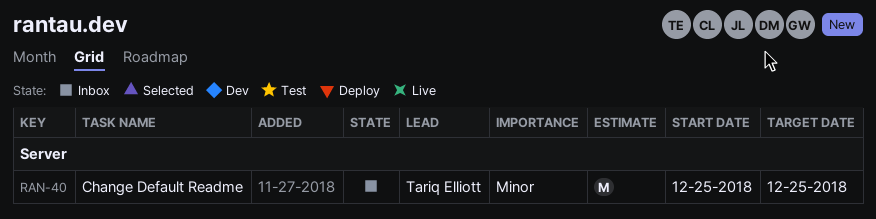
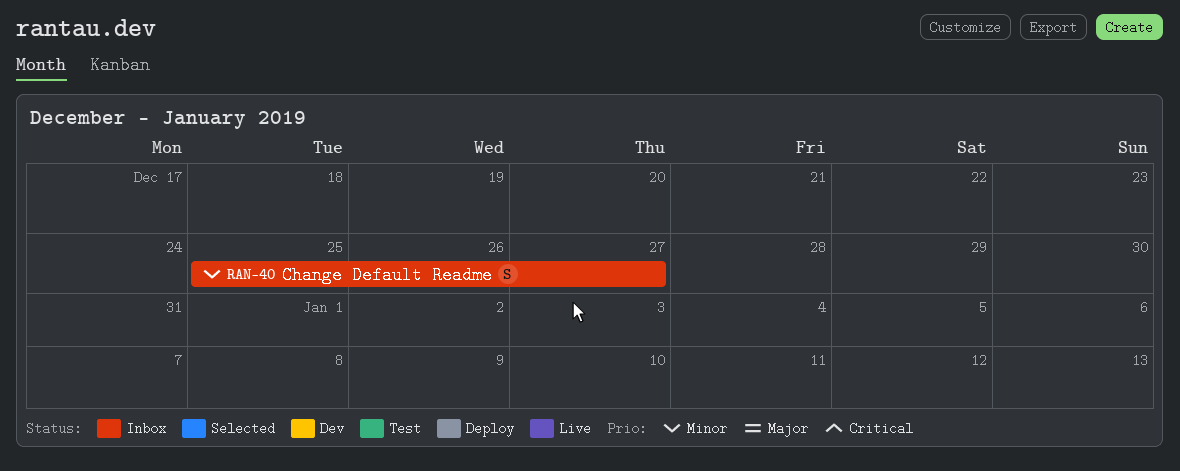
RAN-40, estimate: M -> S
RAN-40, due: Dec 25 -> Dec 27

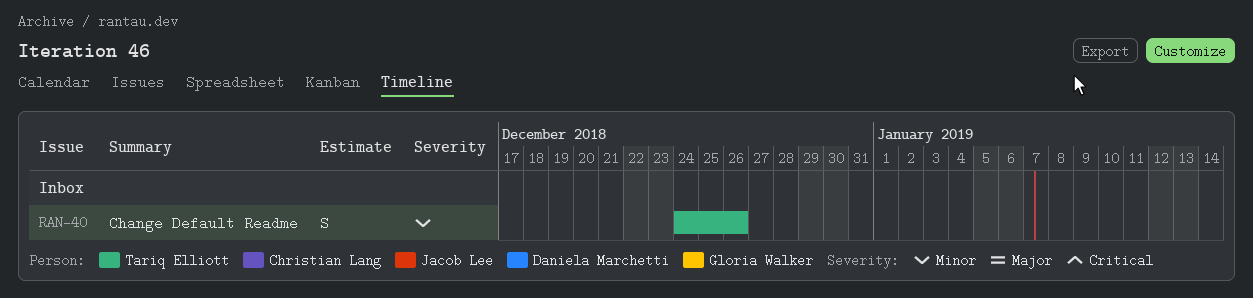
RAN-40, start: Dec 25 -> Dec 24
RAN-40, due: Dec 27 -> Dec 26

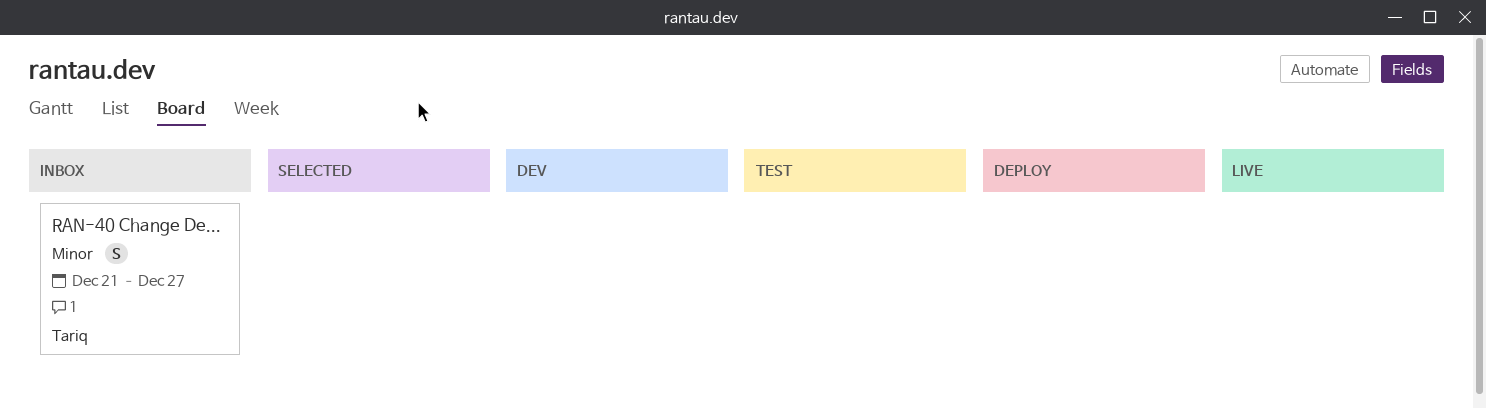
RAN-40, start: Dec 24 -> Dec 21
RAN-40, due: Dec 26 -> Dec 27

